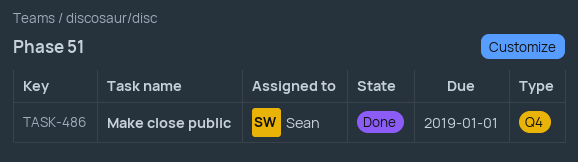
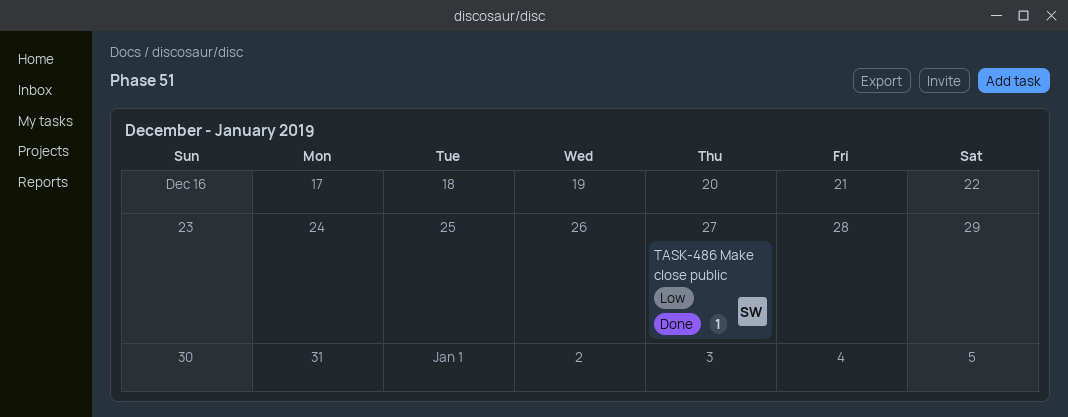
TASK-486, due: Jan 1 -> Dec 27

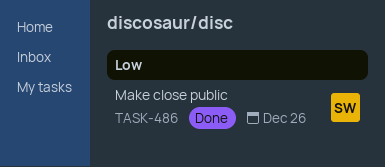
TASK-486, due: Dec 27 -> Dec 26

